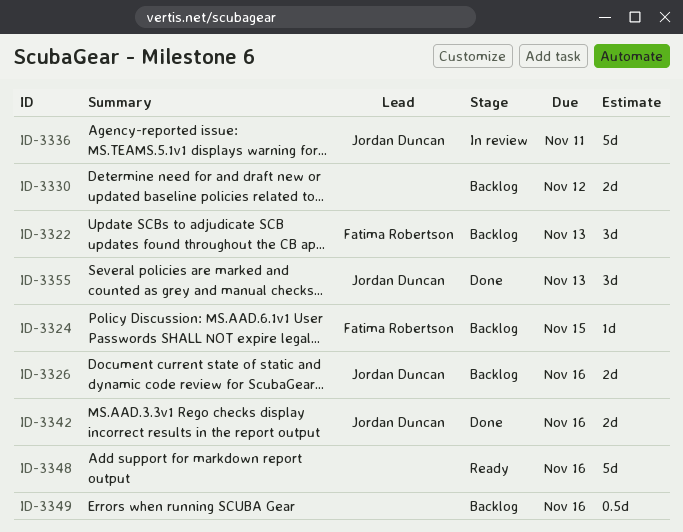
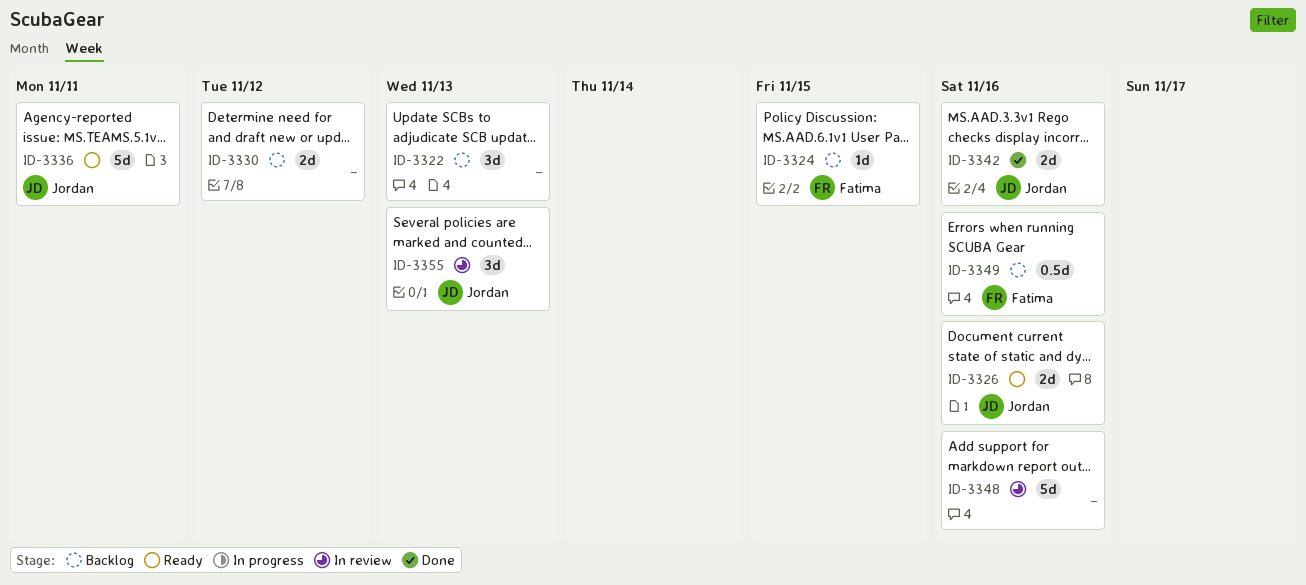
ID-3322, owner: Fatima Robertson -> none
ID-3326, status: Backlog -> Ready
ID-3336, status: In review -> Ready
ID-3348, status: Ready -> In review
ID-3349, owner: none -> Fatima Robertson
ID-3355, status: Done -> In review

